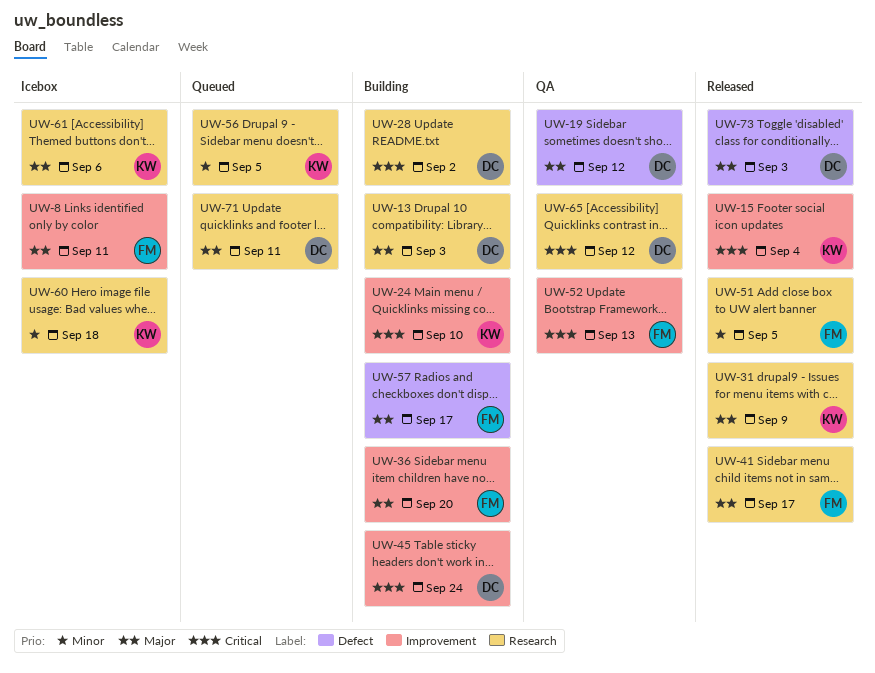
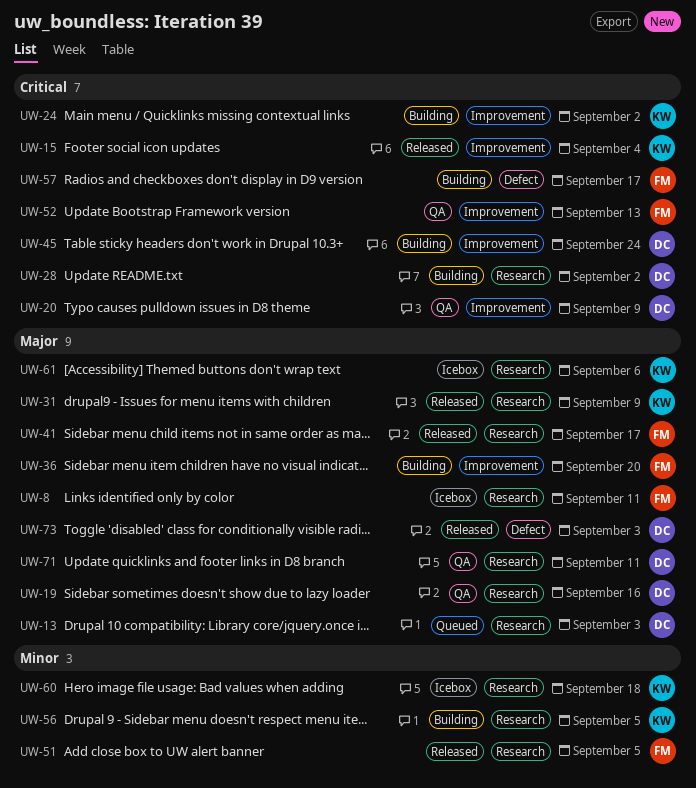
UW-8, label: Improvement -> Research
UW-13, status: Building -> Queued
UW-19, label: Defect -> Research
UW-19, due: Sep 12 -> Sep 16
UW-20: none -> present
UW-24, due: Sep 10 -> Sep 2
UW-56, status: Queued -> Building
UW-57, priority: Major -> Critical
UW-65: present -> none
UW-71, status: Queued -> QA

